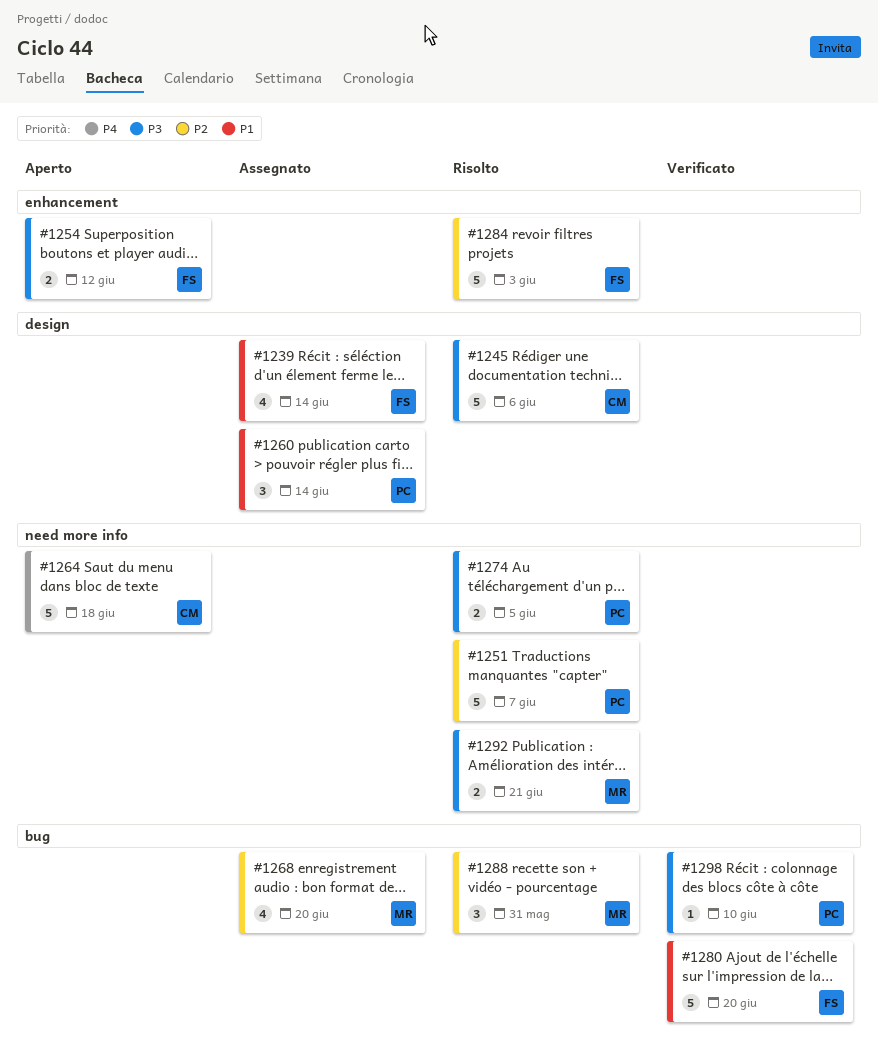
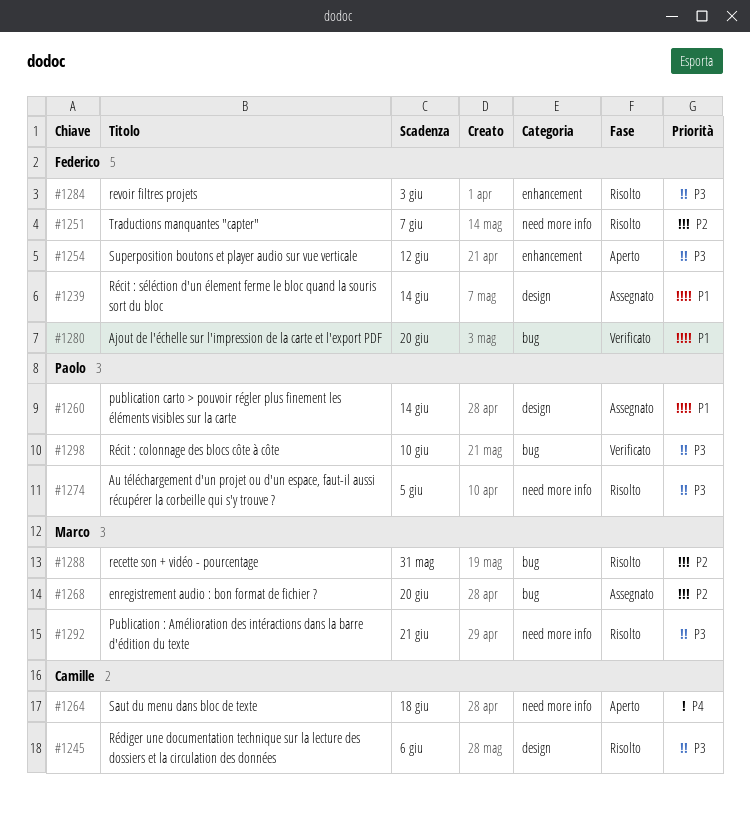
#1251, owner: Paolo -> Federico
#1284, priority: P2 -> P3

